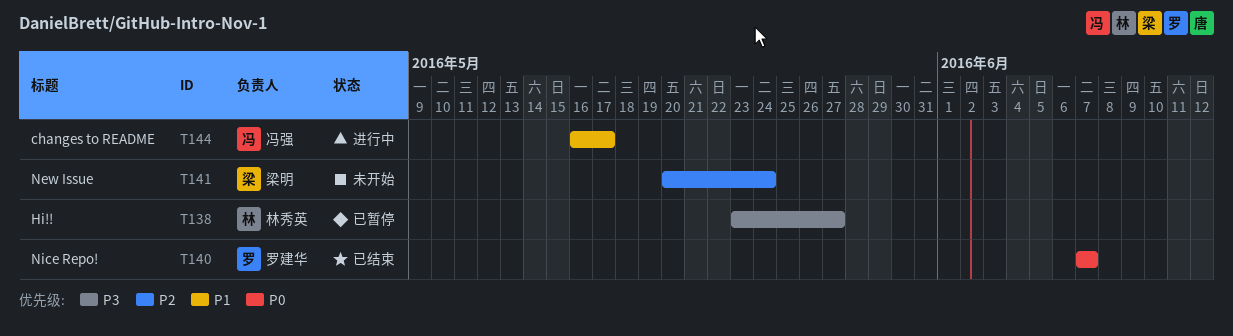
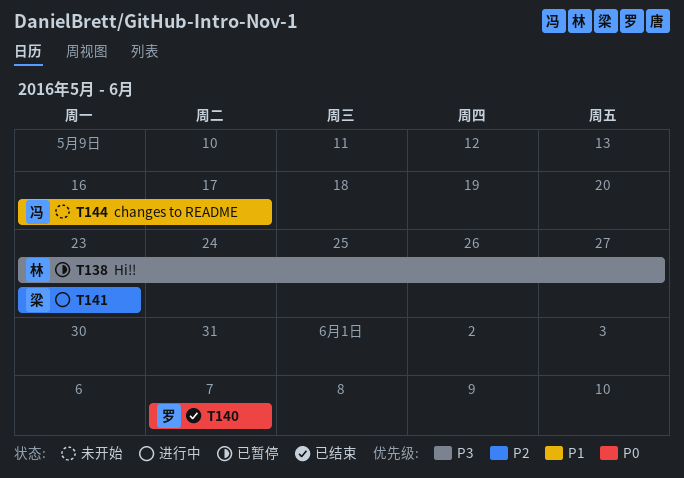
T141, status: 未开始 -> 进行中
T141, start: May 20 -> May 23
T141, due: May 24 -> May 23
T144, status: 进行中 -> 未开始

